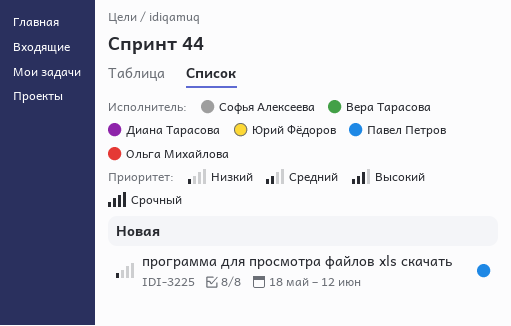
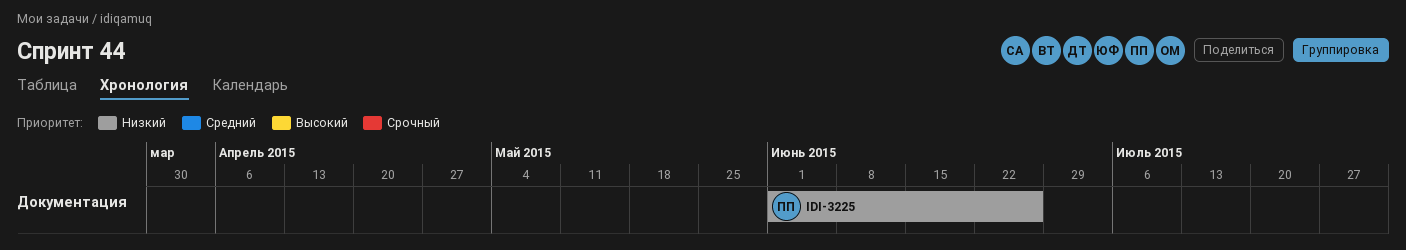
IDI-3225, start: May 18 -> Jun 1
IDI-3225, due: Jun 12 -> Jun 26

